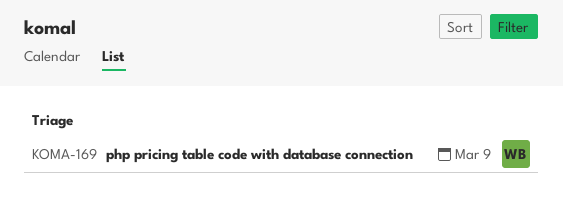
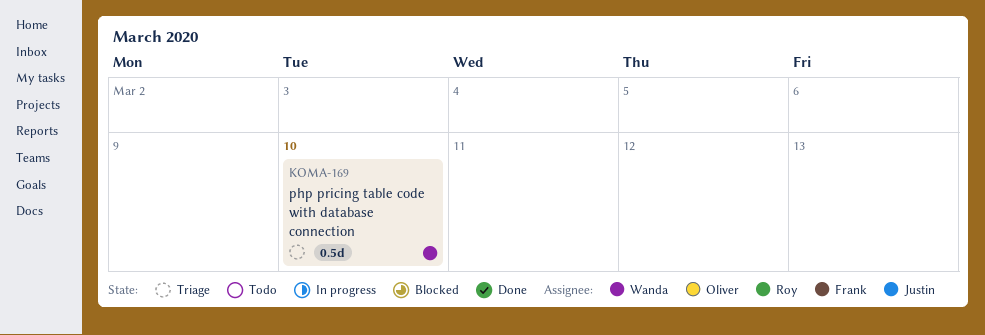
KOMA-169, due: Mar 9 -> Mar 10

